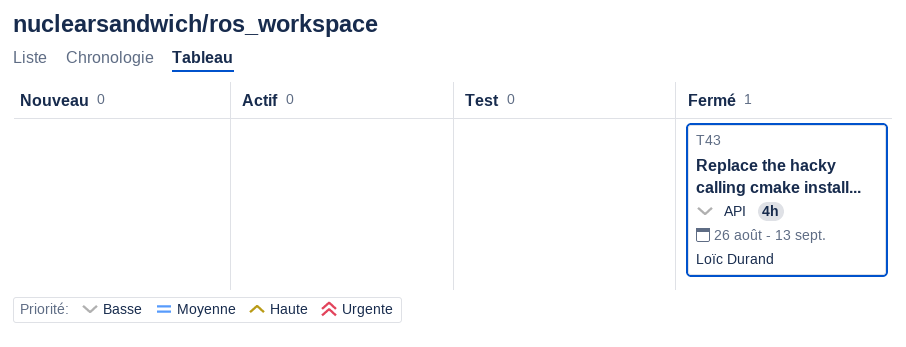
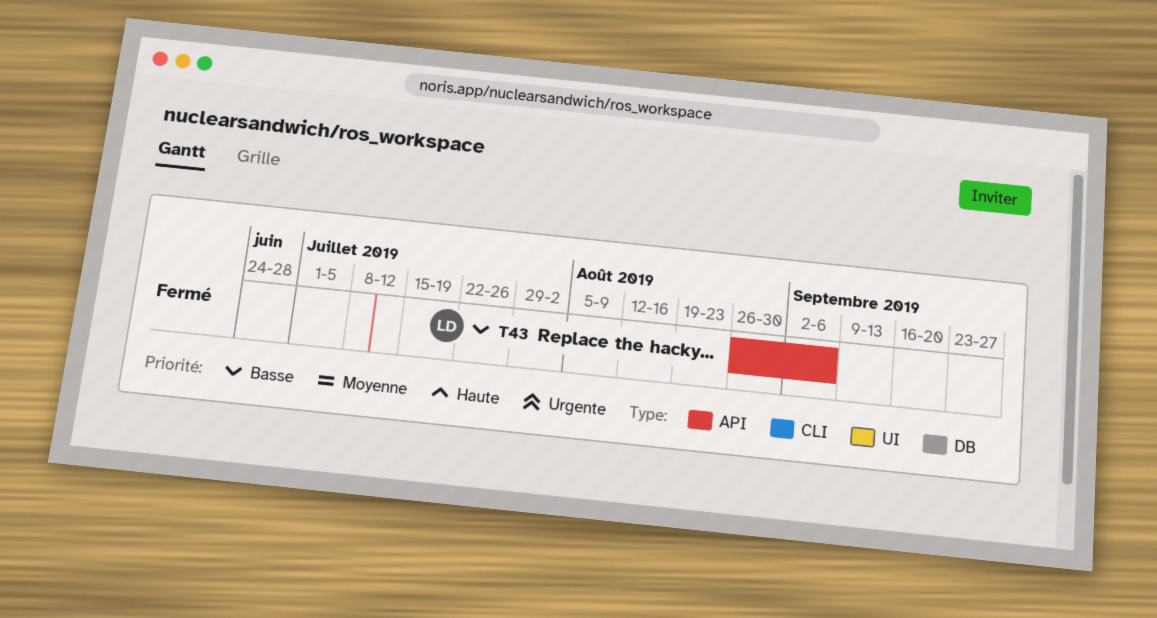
T43, due: Sep 13 -> Sep 6

